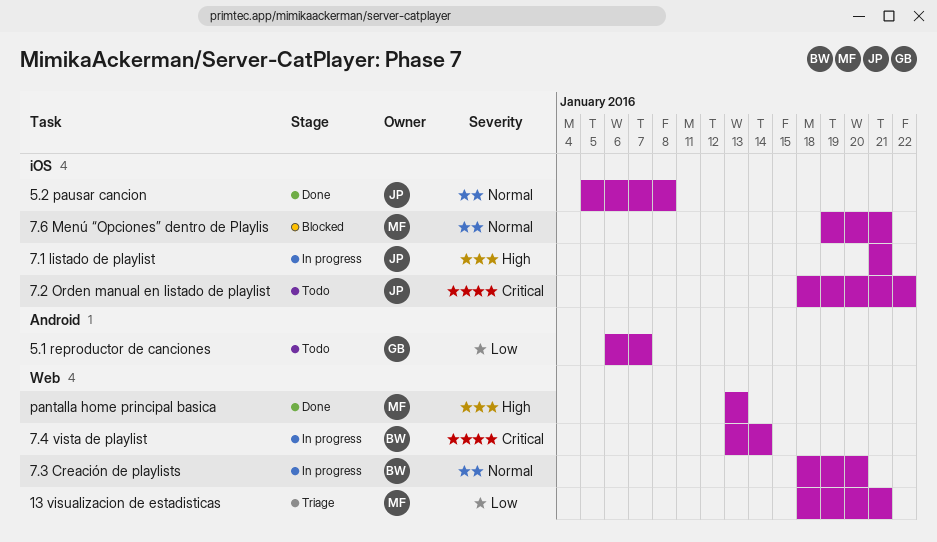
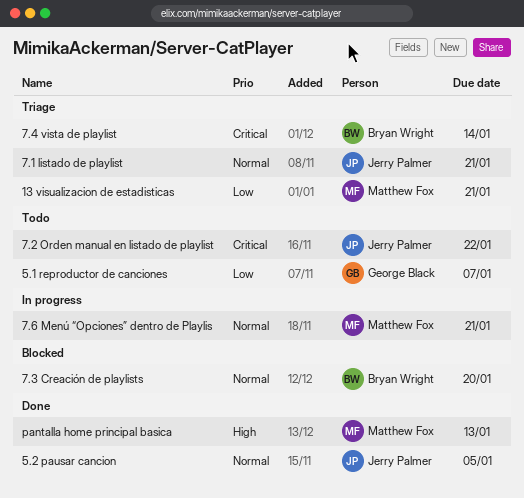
5.2 pausar cancion, due: Jan 8 -> Jan 5
7.1 listado de playlist, status: In progress -> Triage
7.1 listado de playlist, priority: High -> Normal
7.3 Creación de playlists, status: In progress -> Blocked
7.4 vista de playlist, status: In progress -> Triage
7.6 Menú “Opciones” dentro de Playlis, status: Blocked -> In progress

